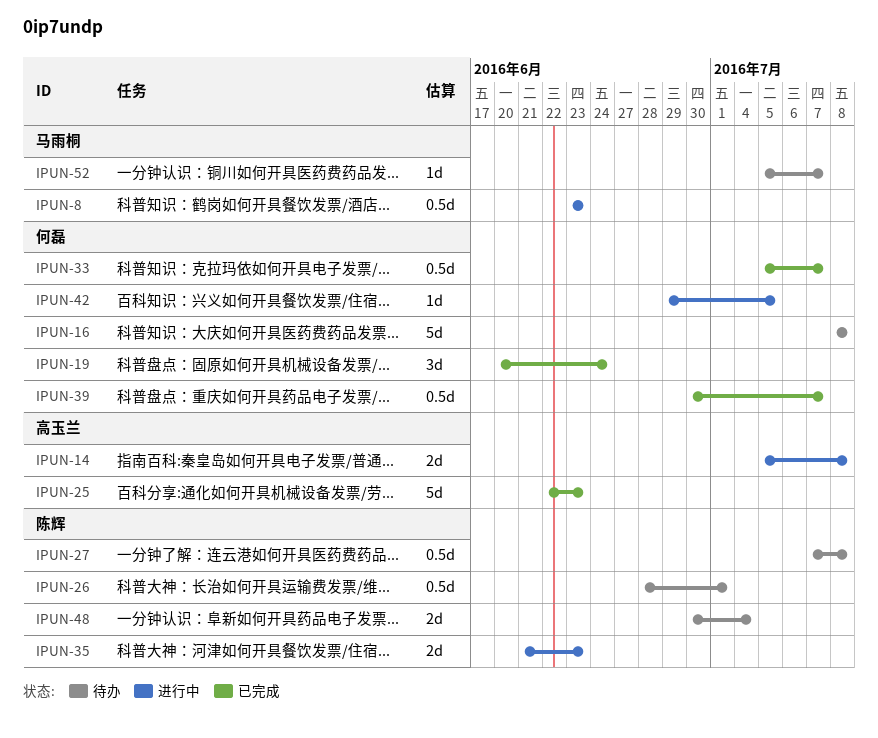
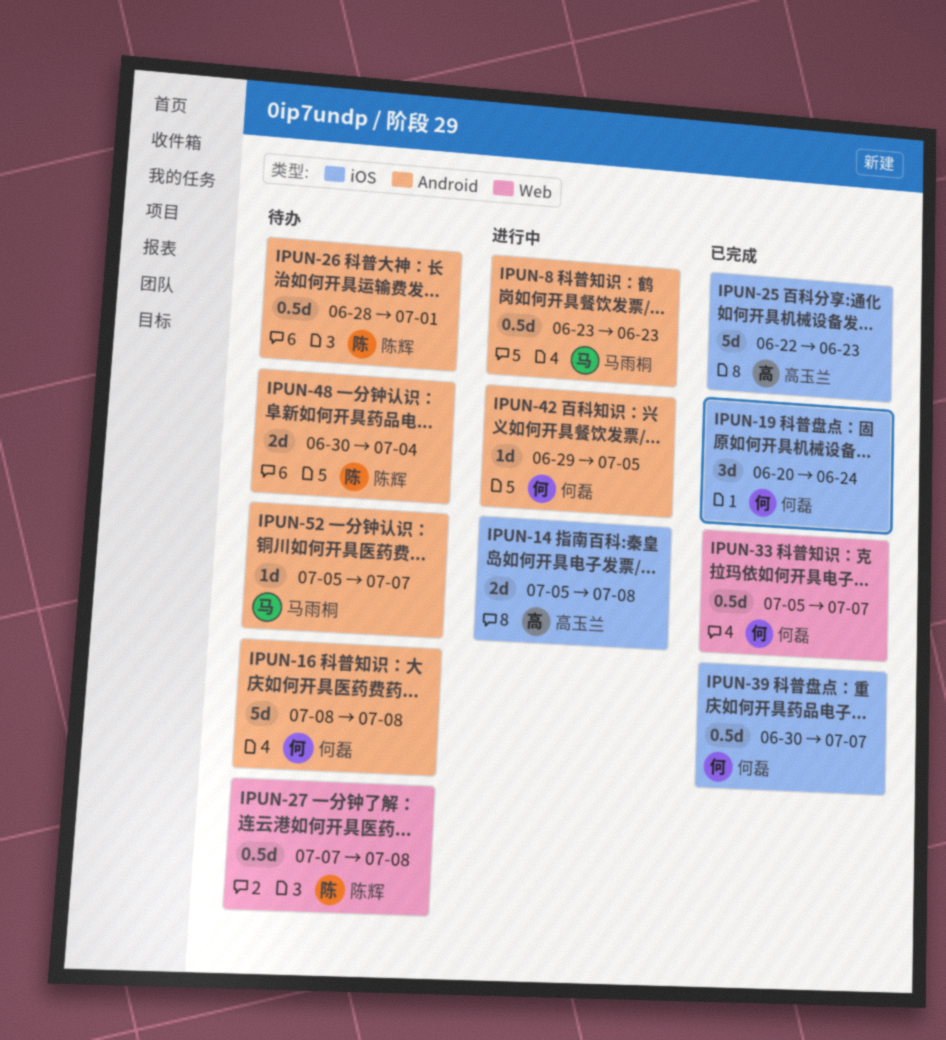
IPUN-35: present -> none

